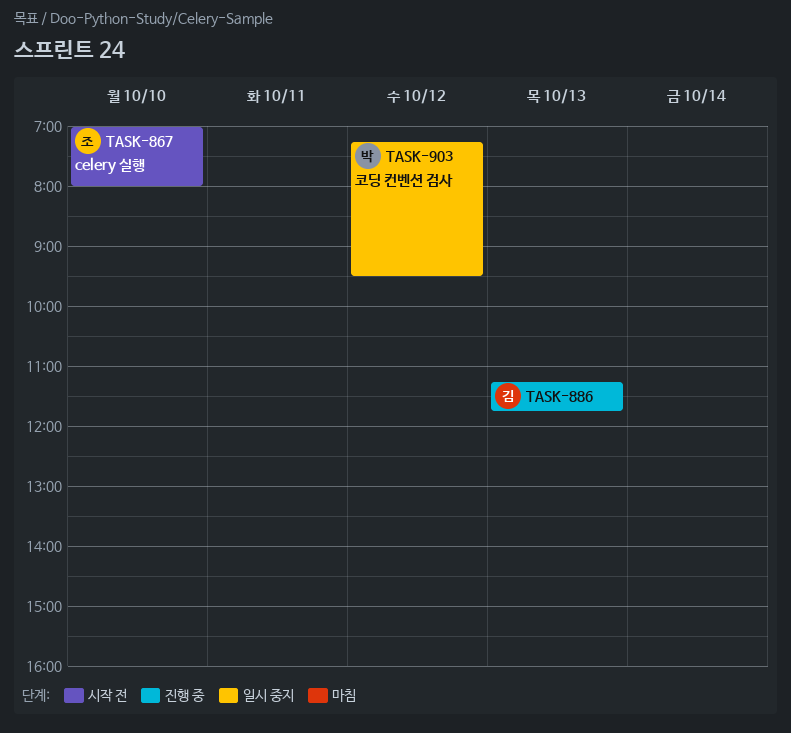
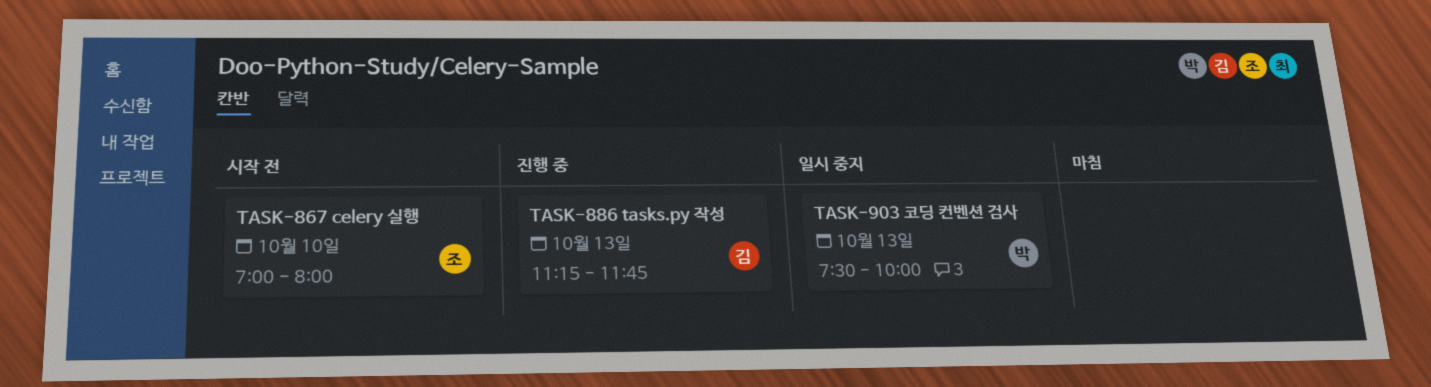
TASK-903, day: Oct 12 -> Oct 13
TASK-903, begins: 07:15 -> 07:30
TASK-903, ends: 09:30 -> 10:00

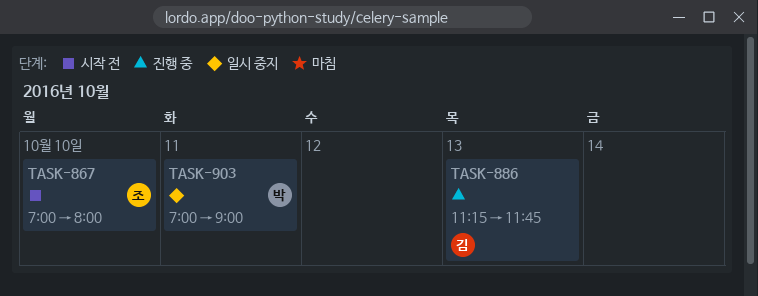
TASK-903, day: Oct 13 -> Oct 11
TASK-903, begins: 07:30 -> 07:00
TASK-903, ends: 10:00 -> 09:00

